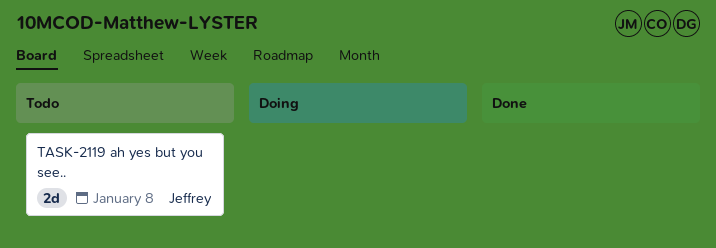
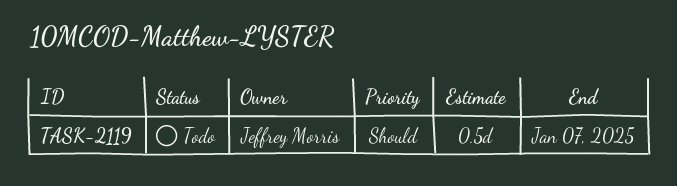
TASK-2119, estimate: 2d -> 0.5d
TASK-2119, due: Jan 8 -> Jan 7

